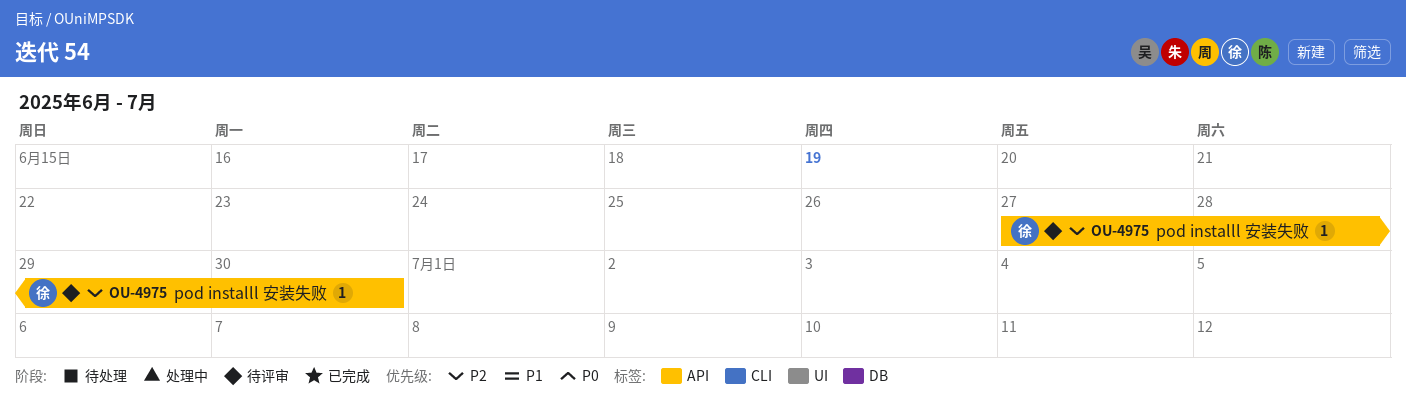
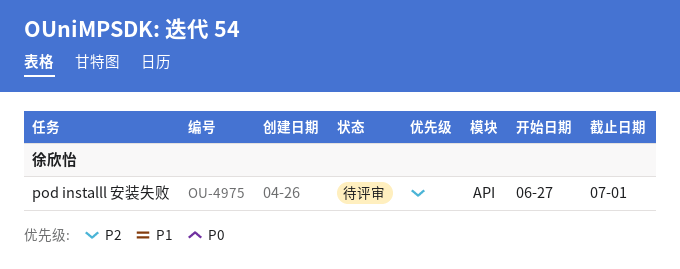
OU-4975, due: Jun 30 -> Jul 1

